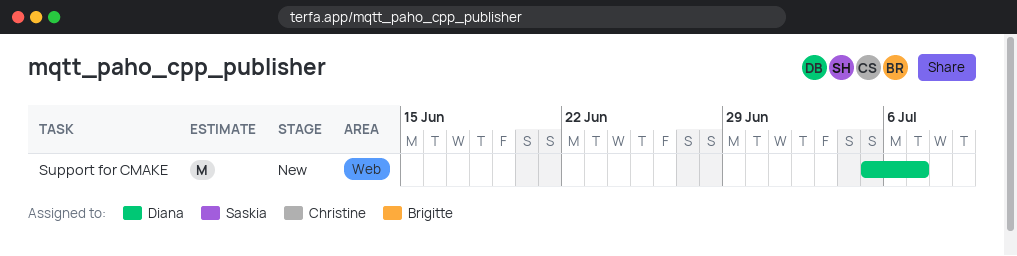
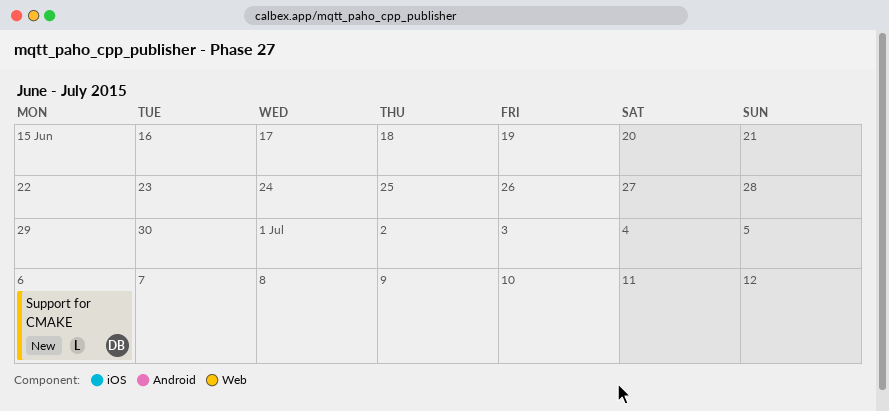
Support for CMAKE, estimate: M -> L
Support for CMAKE, due: Jul 7 -> Jul 6

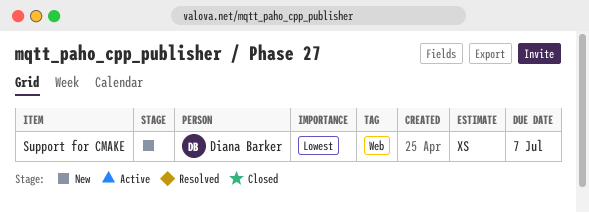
Support for CMAKE, estimate: L -> XS
Support for CMAKE, due: Jul 6 -> Jul 7

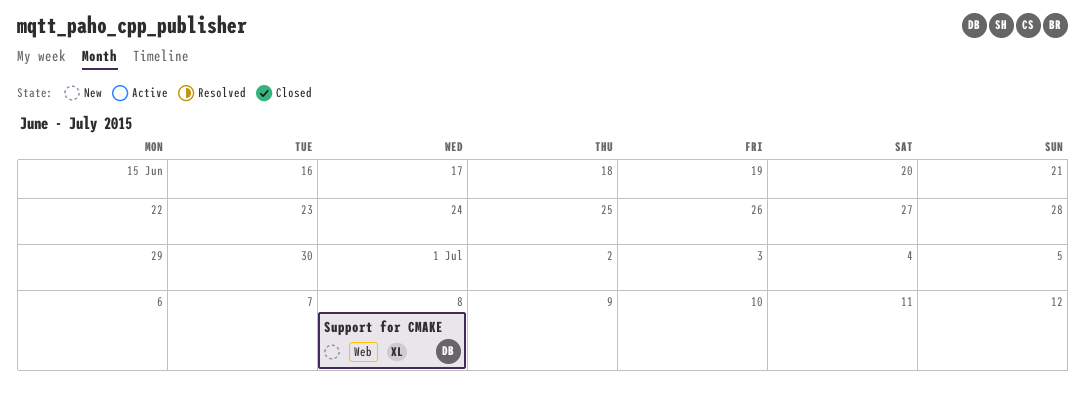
Support for CMAKE, estimate: XS -> XL
Support for CMAKE, due: Jul 7 -> Jul 8

